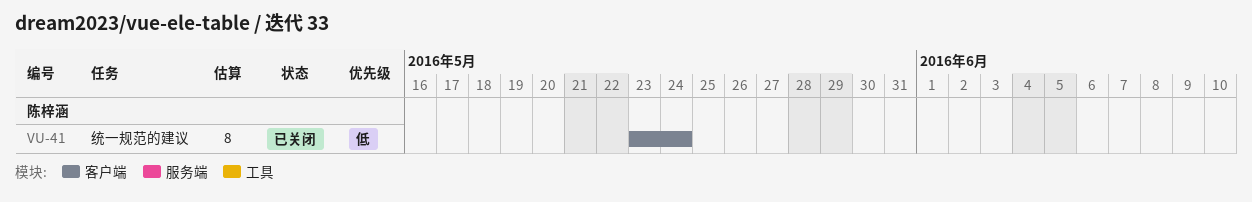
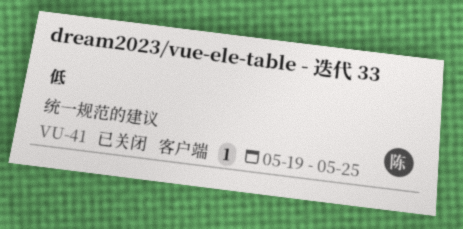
VU-41, estimate: 8 -> 1
VU-41, start: May 23 -> May 19
VU-41, due: May 24 -> May 25

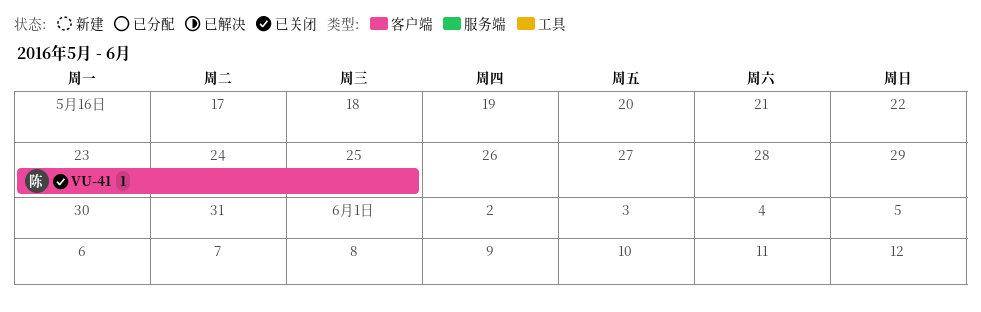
VU-41, start: May 19 -> May 23

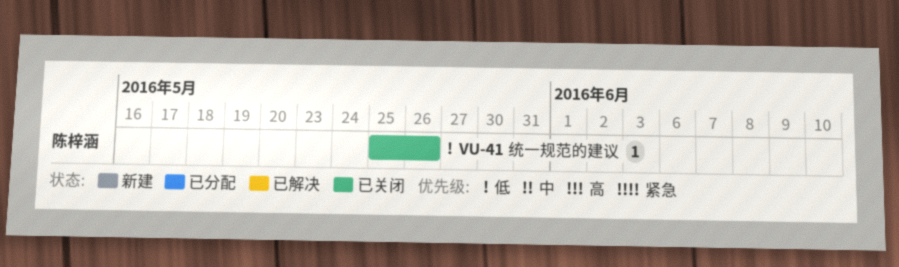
VU-41, start: May 23 -> May 25
VU-41, due: May 25 -> May 26

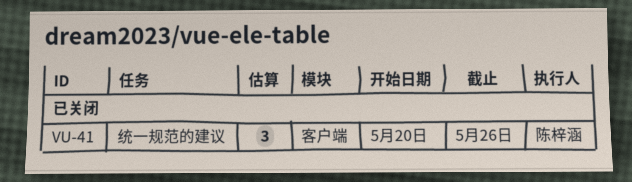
VU-41, estimate: 1 -> 3
VU-41, start: May 25 -> May 20

